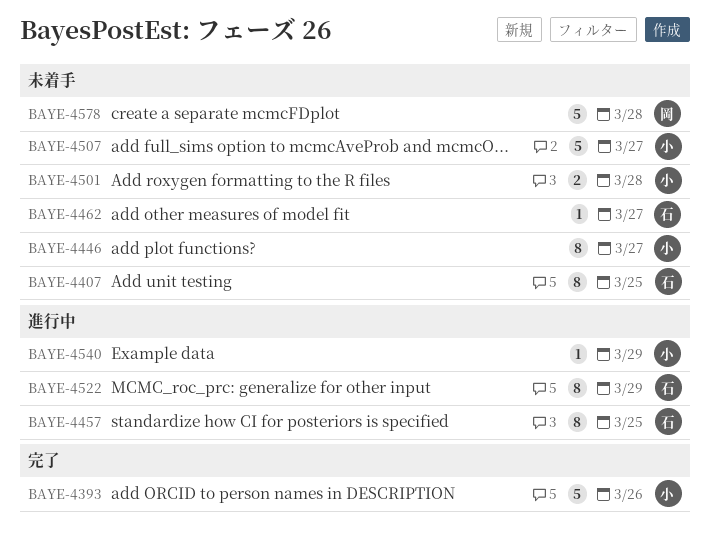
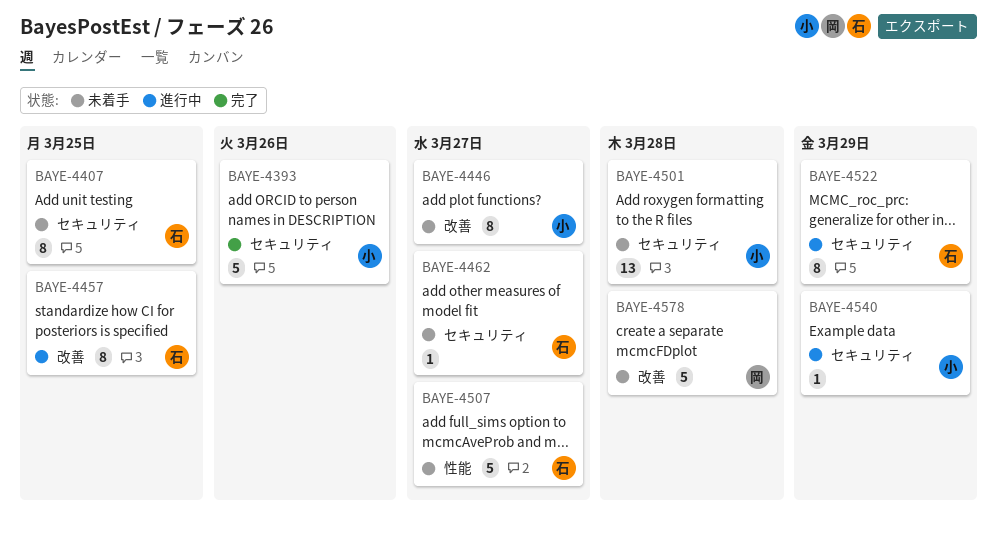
BAYE-4501, estimate: 2 -> 13
BAYE-4507, owner: 小 -> 石

